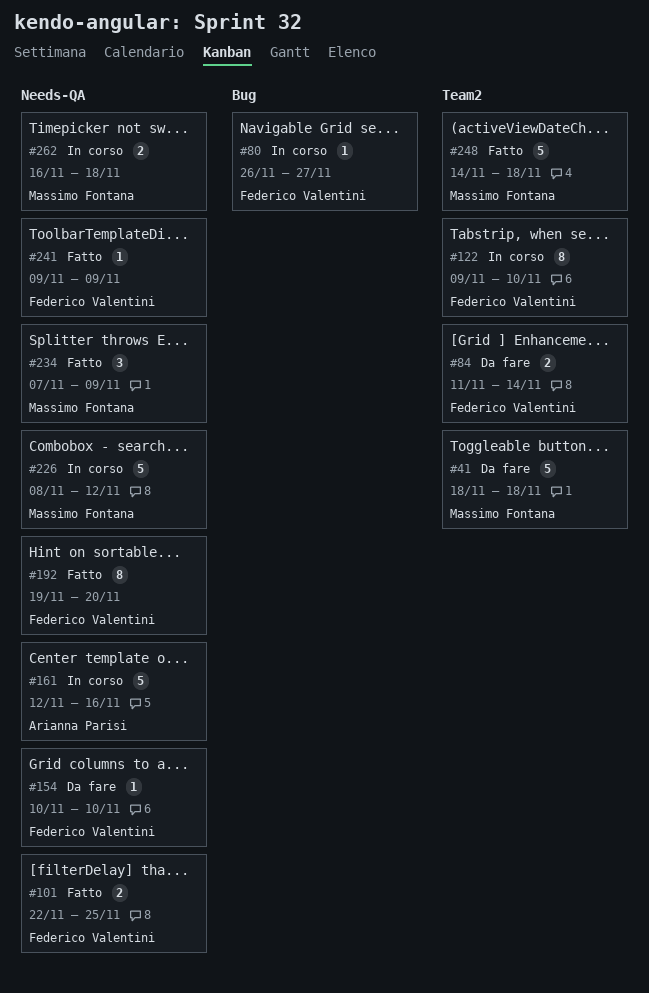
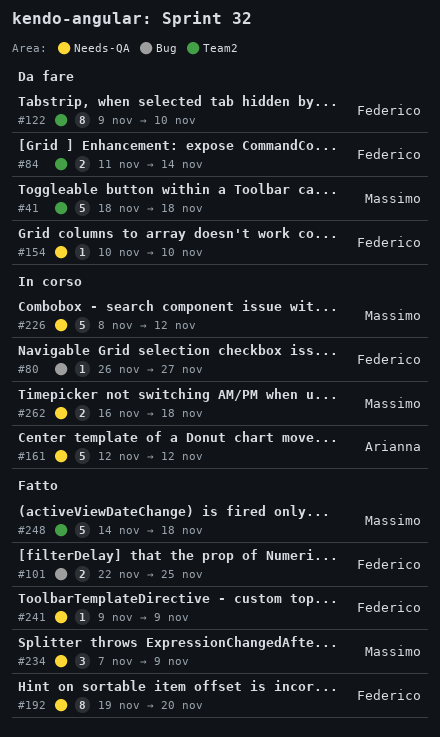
#101, label: Needs-QA -> Bug
#122, status: In corso -> Da fare
#161, due: Nov 16 -> Nov 12

